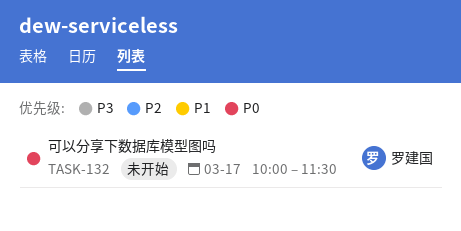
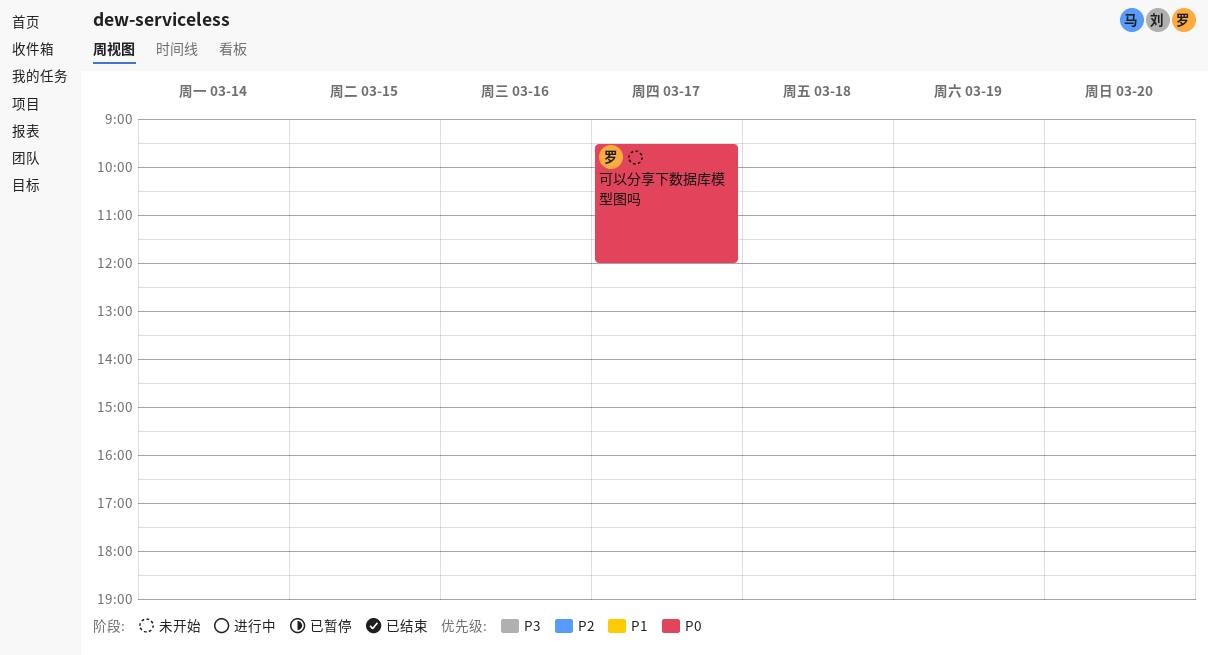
可以分享下数据库模型图吗, begins: 10:00 -> 09:30
可以分享下数据库模型图吗, ends: 11:30 -> 12:00

